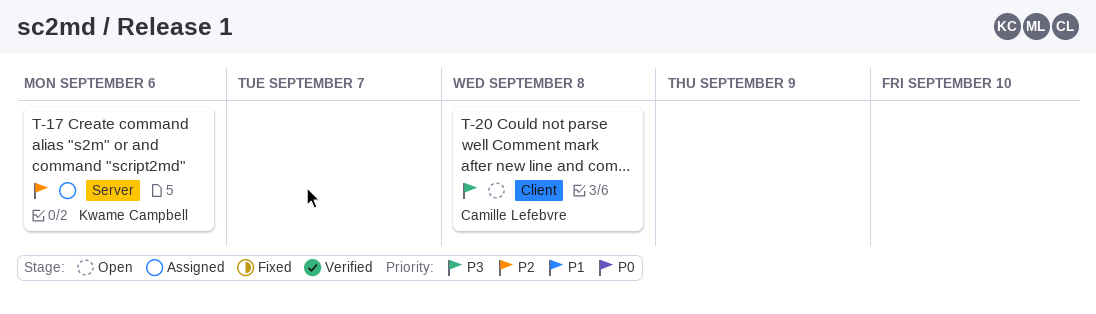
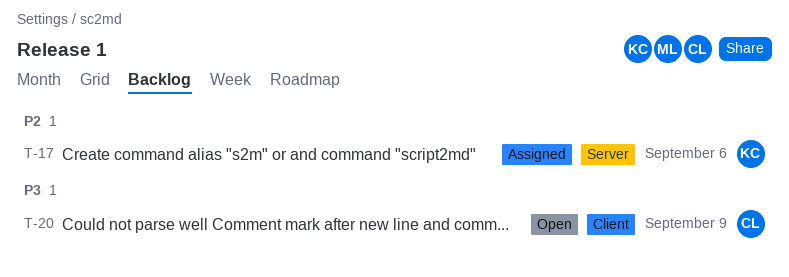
T-20, due: Sep 8 -> Sep 9

